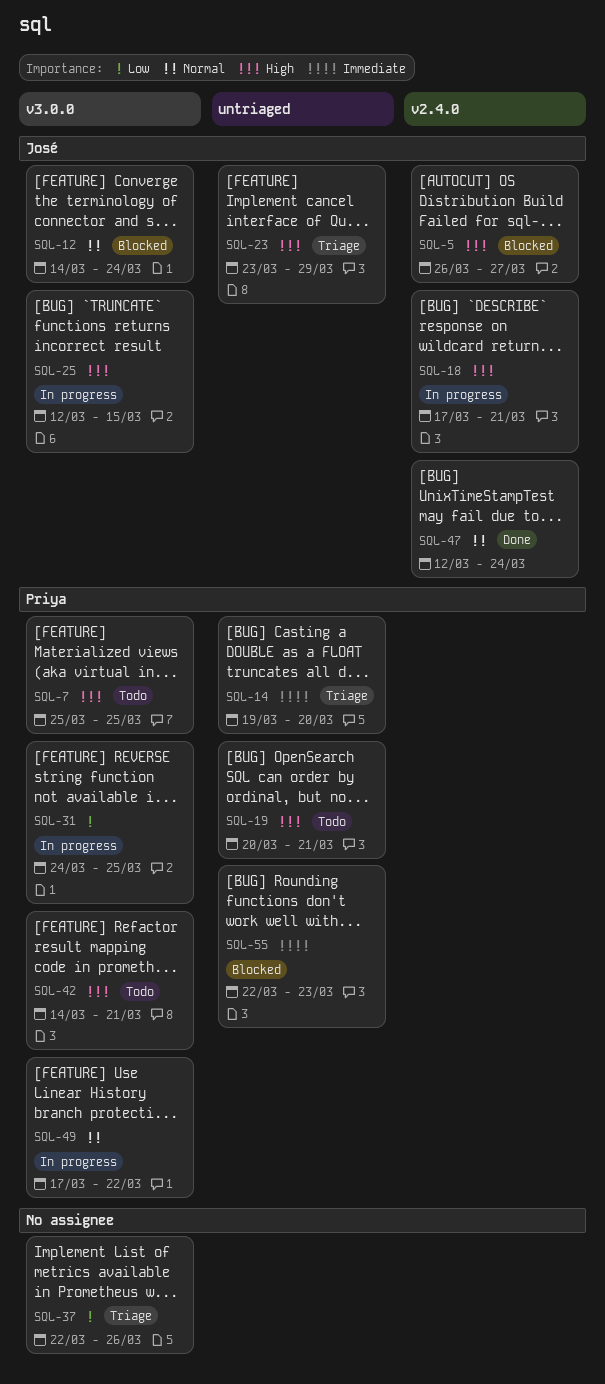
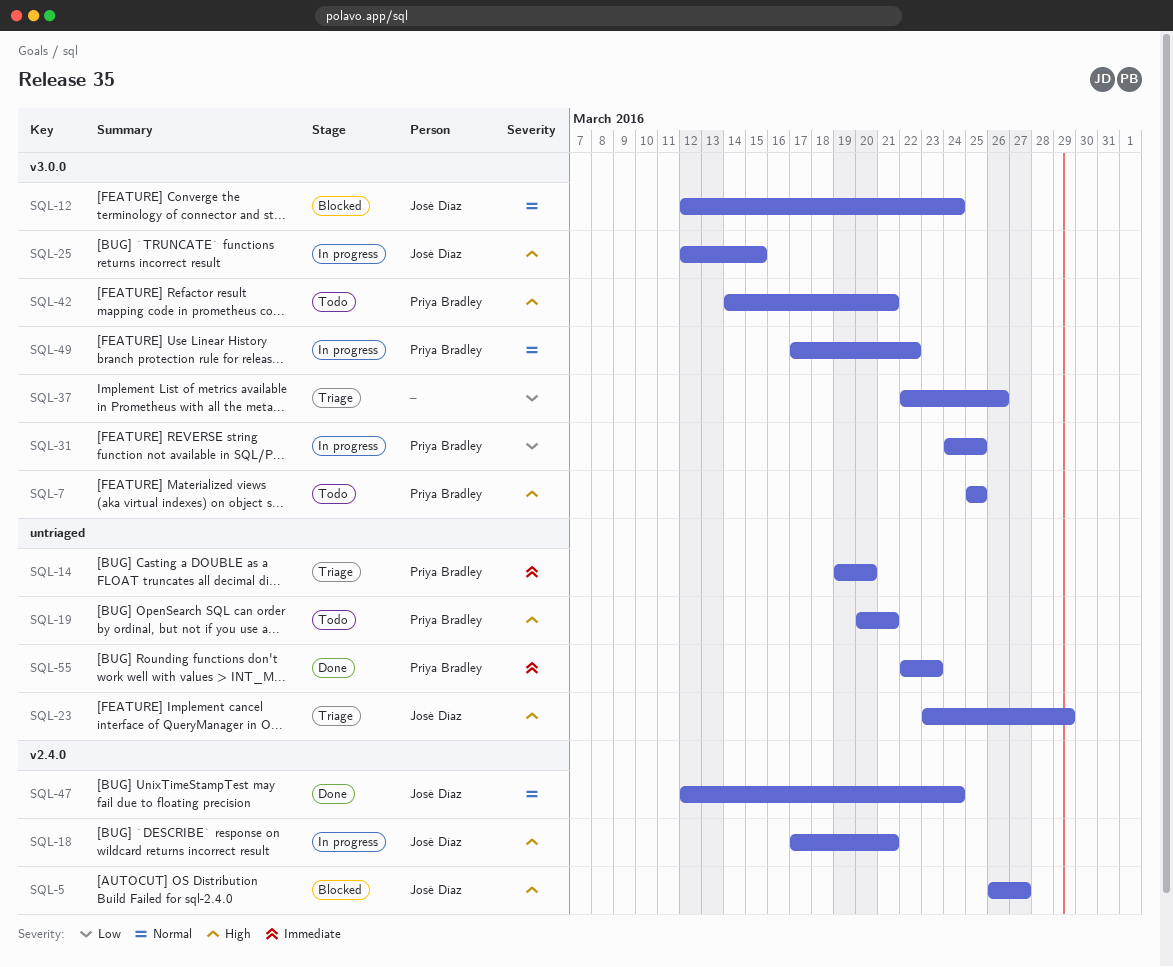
SQL-12, start: Mar 14 -> Mar 12
SQL-55, status: Blocked -> Done

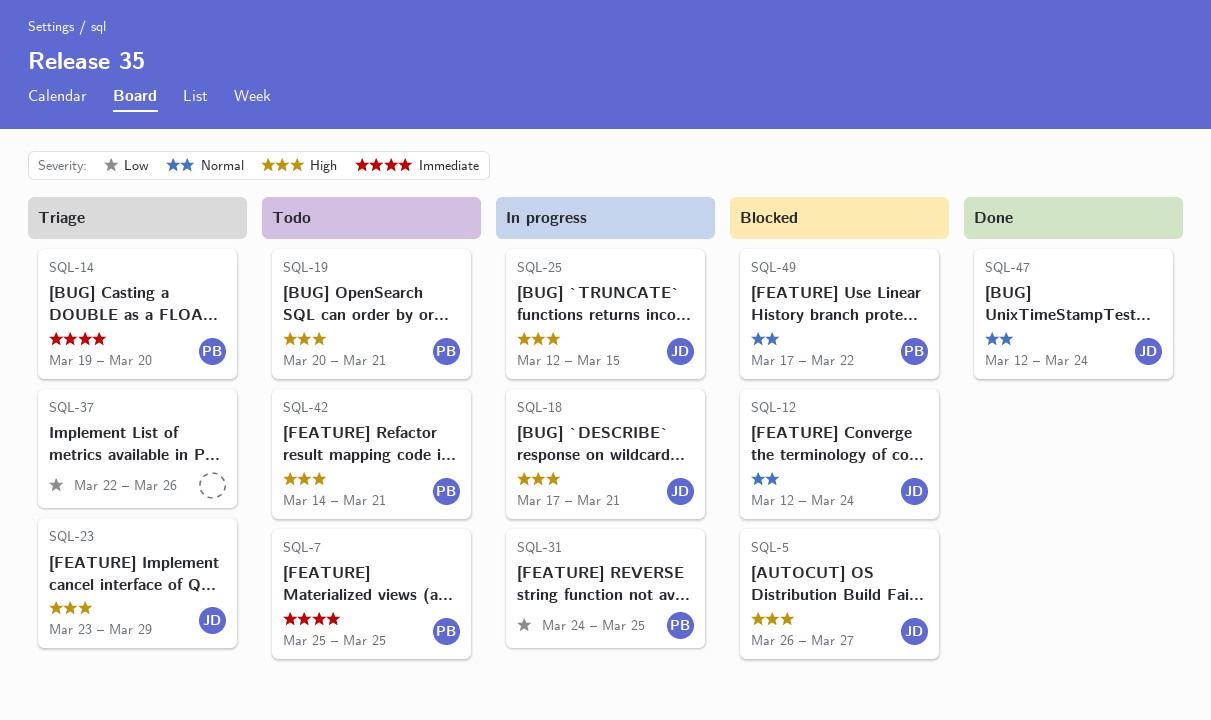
SQL-7, priority: High -> Immediate
SQL-49, status: In progress -> Blocked
SQL-55: present -> none

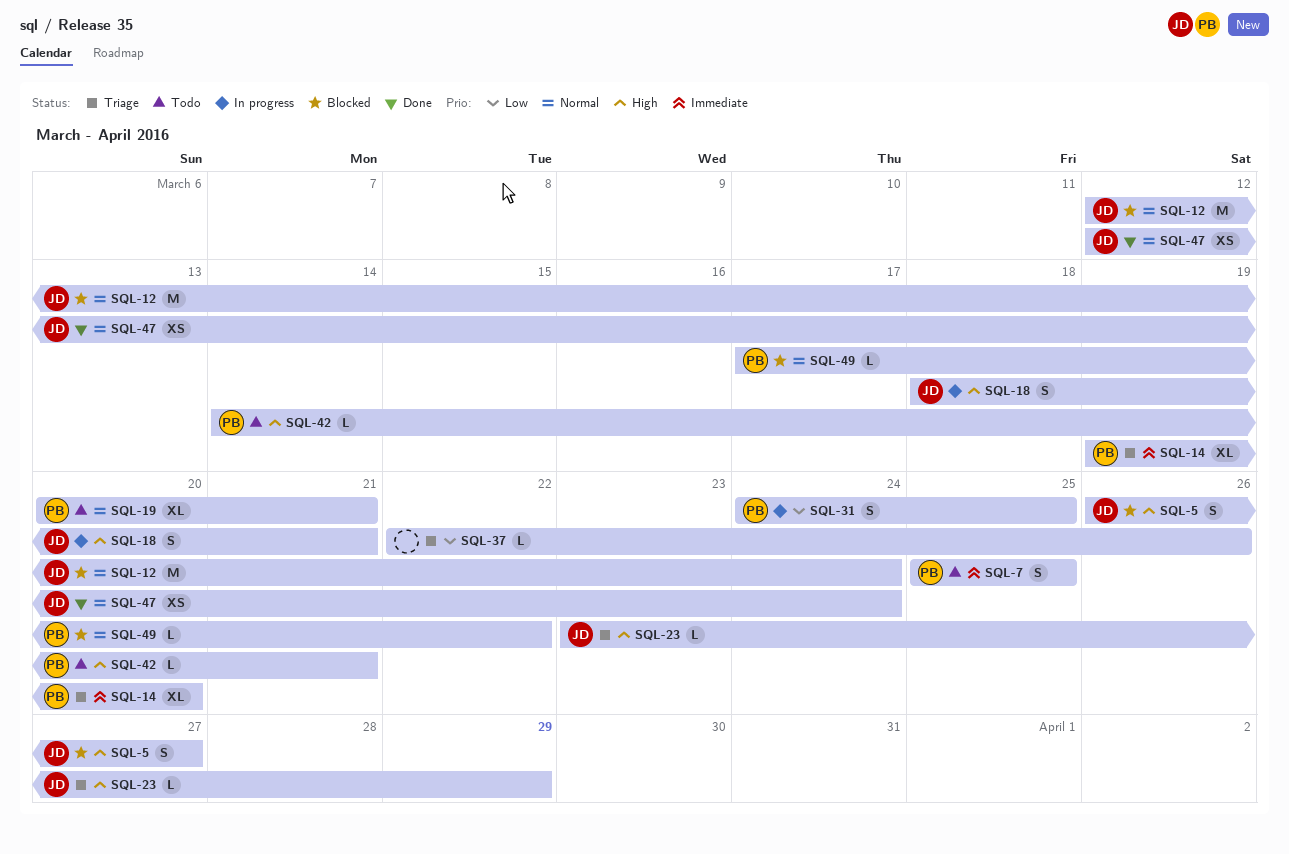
SQL-18, start: Mar 17 -> Mar 18
SQL-19, priority: High -> Normal
SQL-25: present -> none

